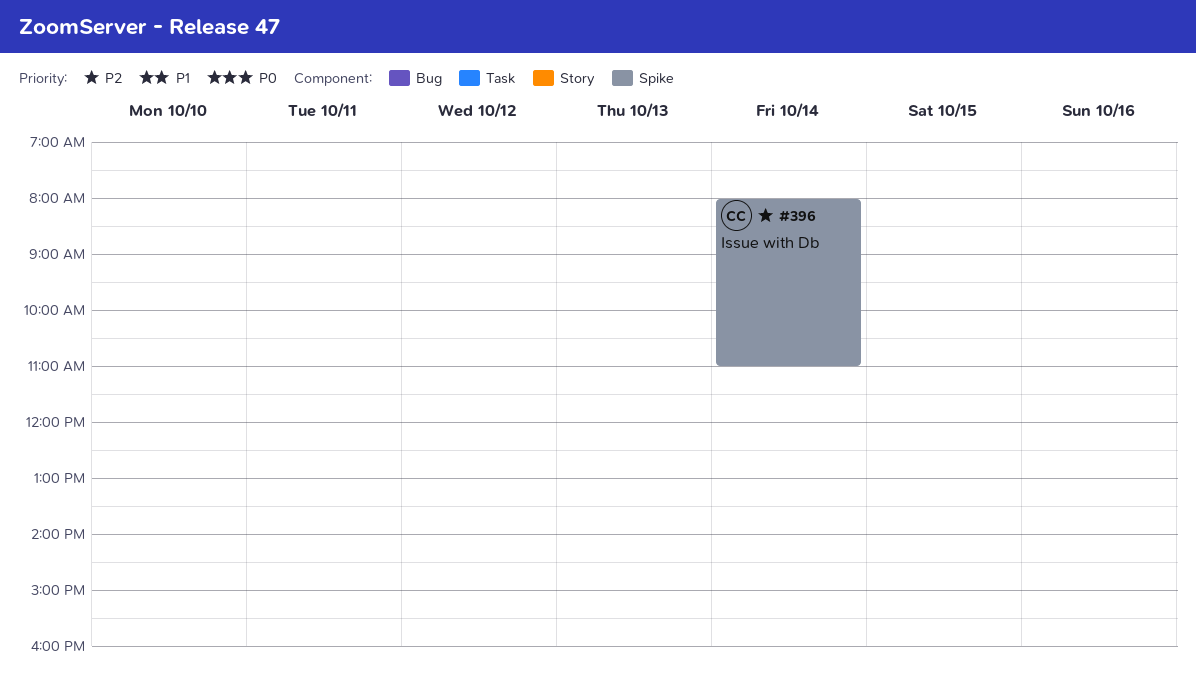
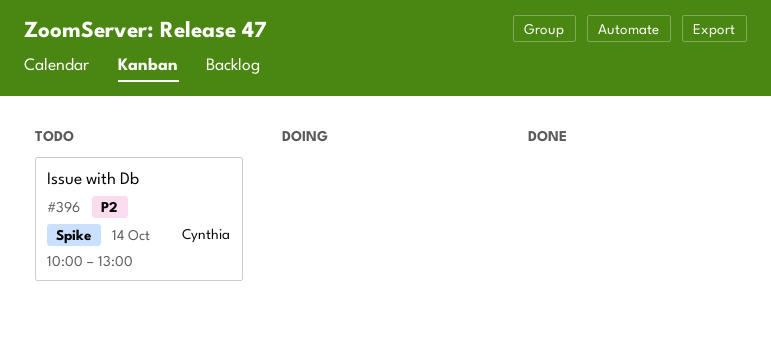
#396, begins: 08:00 -> 10:00
#396, ends: 11:00 -> 13:00

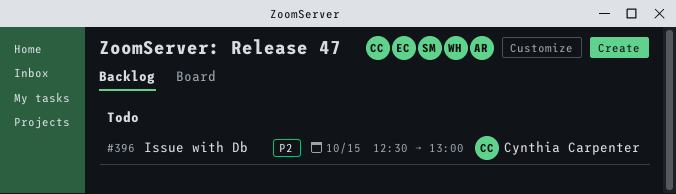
#396, day: Oct 14 -> Oct 15
#396, begins: 10:00 -> 12:30

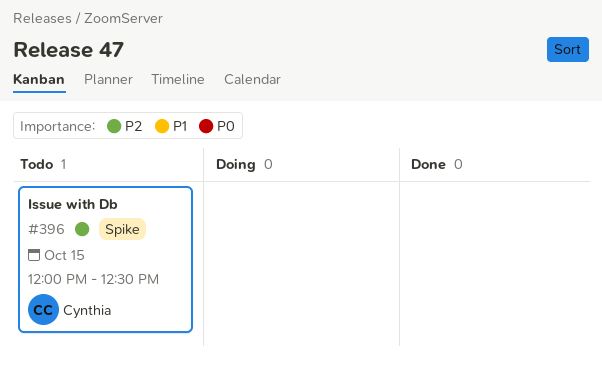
#396, begins: 12:30 -> 12:00
#396, ends: 13:00 -> 12:30

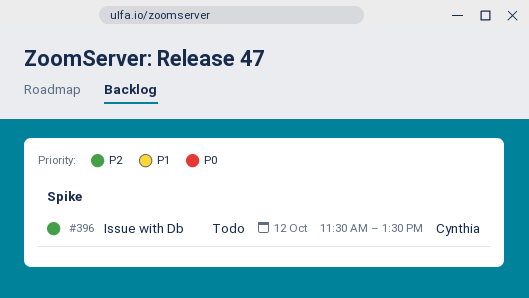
#396, day: Oct 15 -> Oct 12
#396, begins: 12:00 -> 11:30
#396, ends: 12:30 -> 13:30

